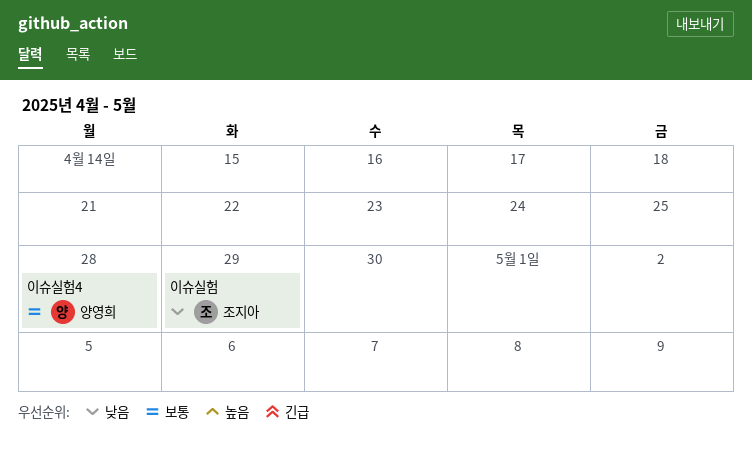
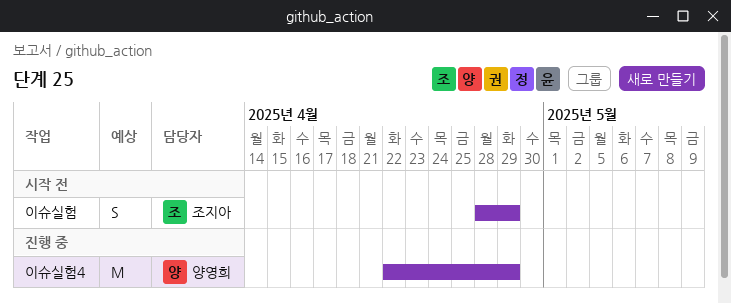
이슈실험4, due: Apr 28 -> Apr 29

